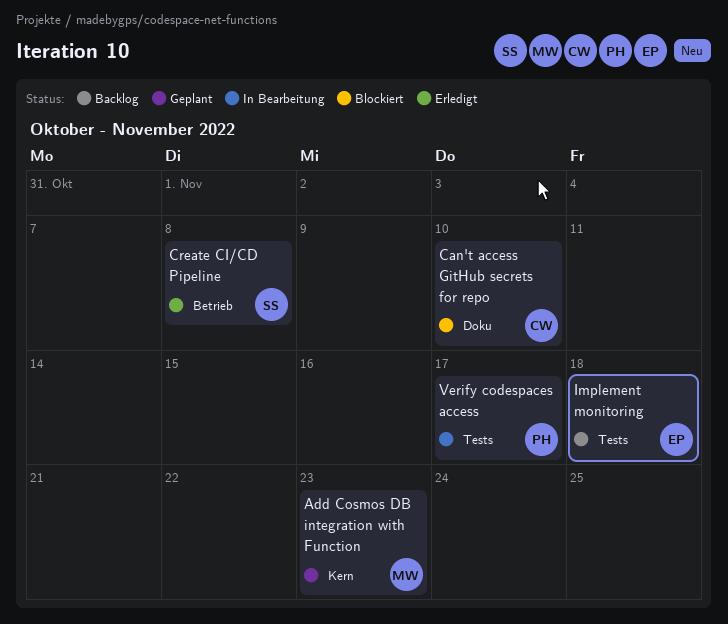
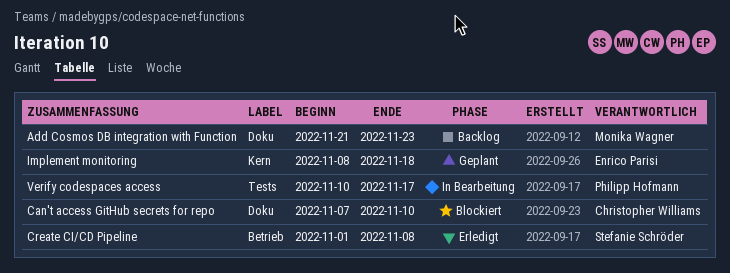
Add Cosmos DB integration with Function, status: Geplant -> Backlog
Add Cosmos DB integration with Function, label: Kern -> Doku
Implement monitoring, status: Backlog -> Geplant
Implement monitoring, label: Tests -> Kern

